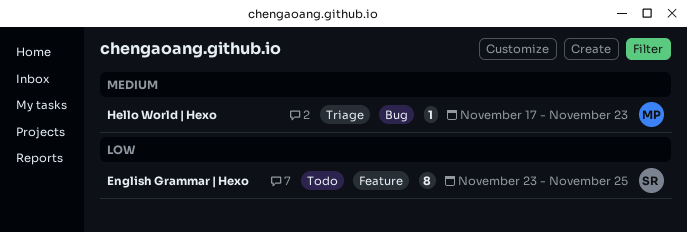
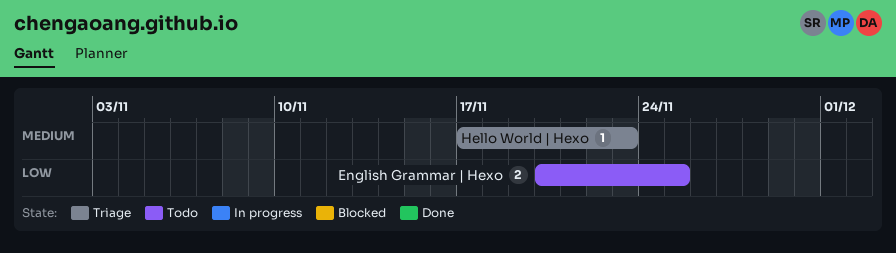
English Grammar | Hexo, estimate: 8 -> 2
English Grammar | Hexo, start: Nov 23 -> Nov 20

